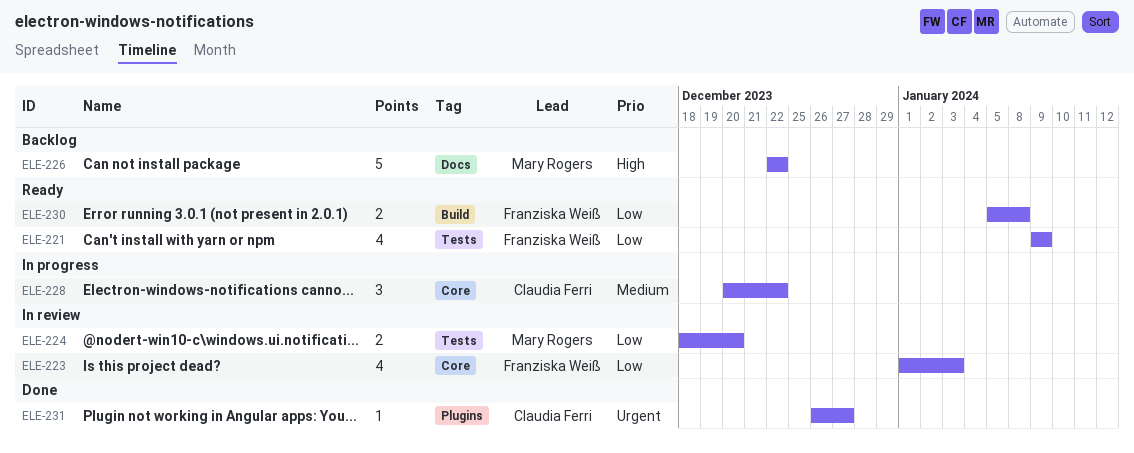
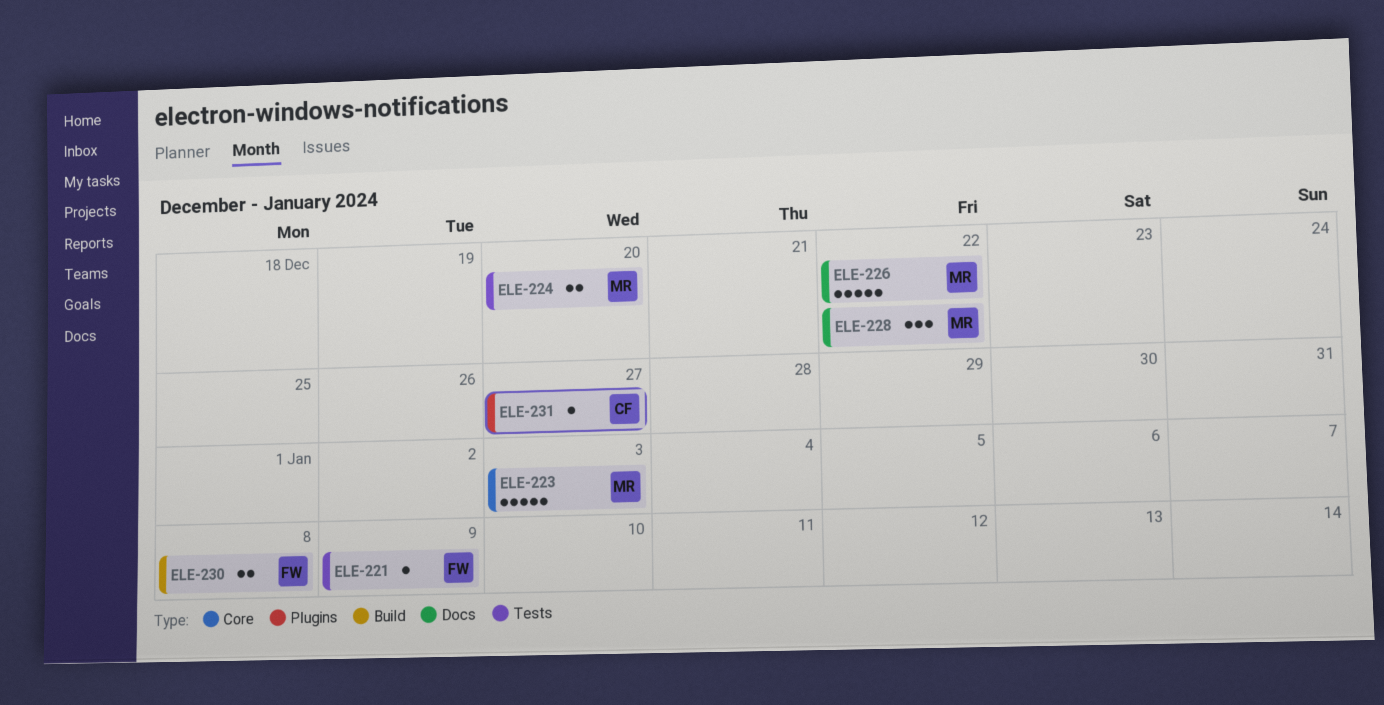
ELE-221, estimate: 4 -> 1
ELE-223, owner: Franziska Weiß -> Mary Rogers
ELE-223, estimate: 4 -> 5
ELE-228, owner: Claudia Ferri -> Mary Rogers
ELE-228, label: Core -> Docs

